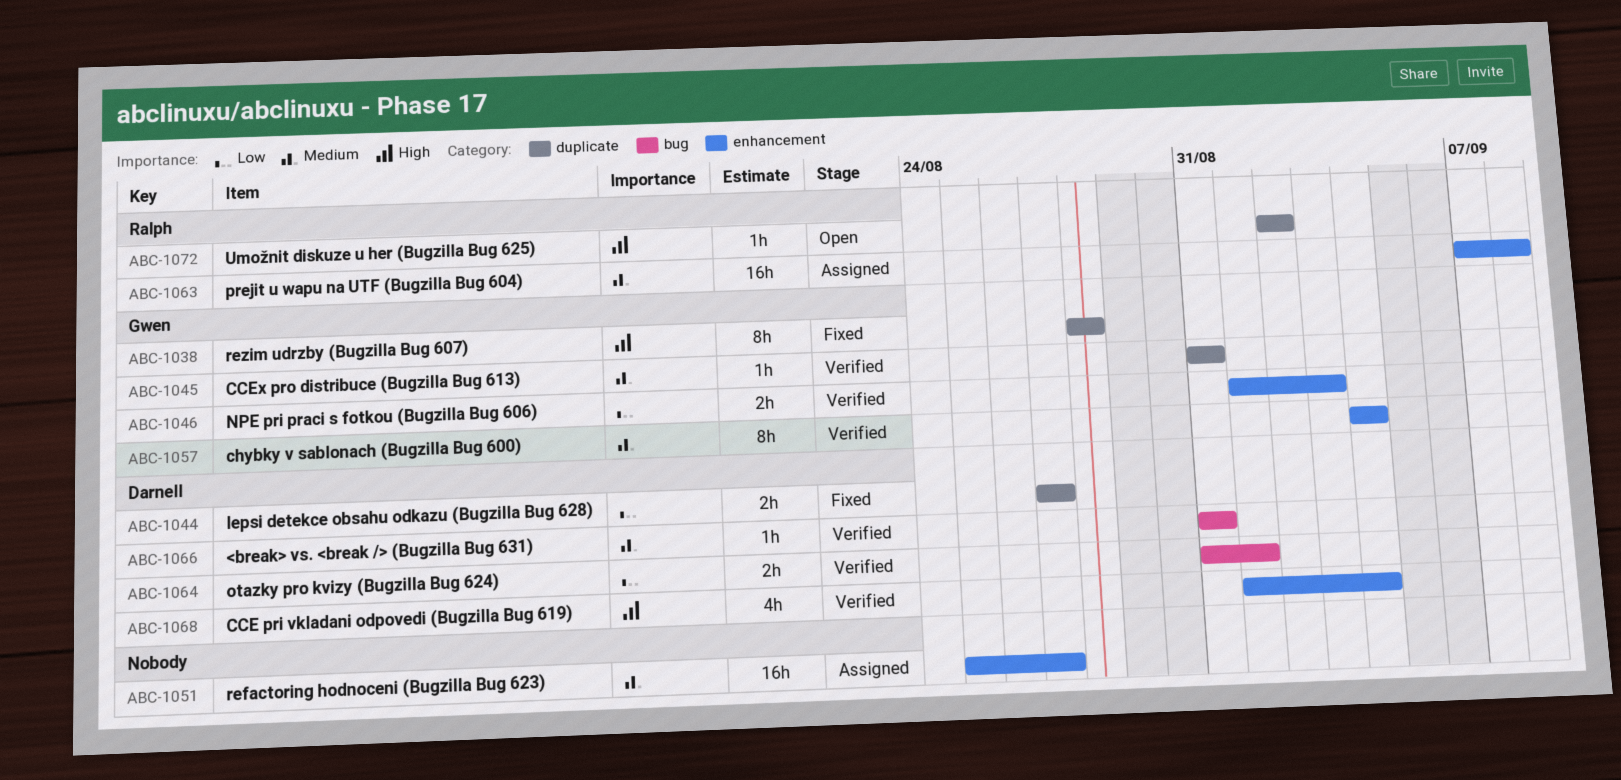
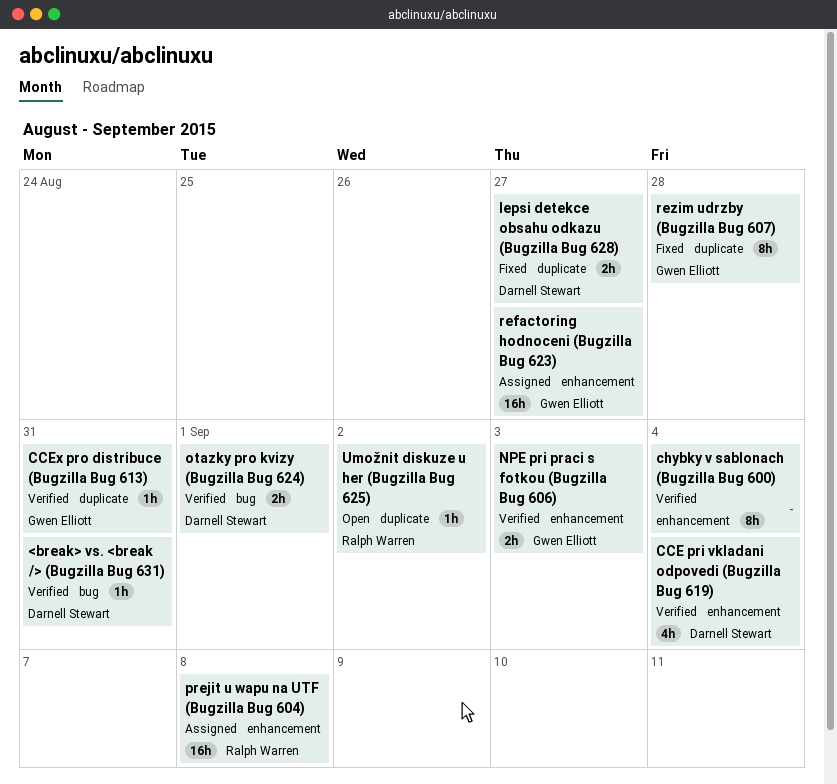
chybky v sablonach (Bugzilla Bug 600), owner: Gwen Elliott -> none
refactoring hodnoceni (Bugzilla Bug 623), owner: none -> Gwen Elliott

